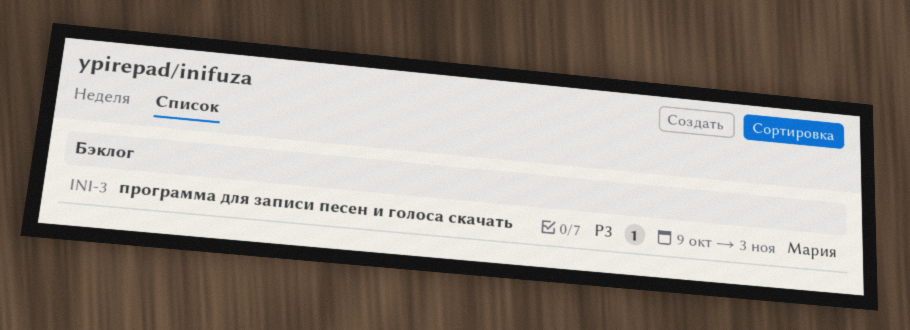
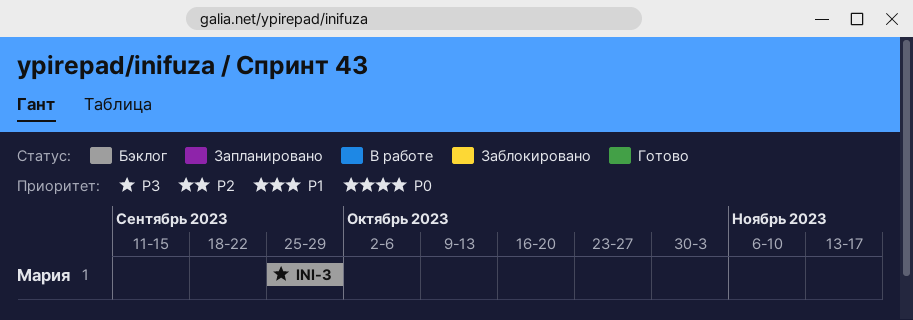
INI-3, start: Oct 9 -> Sep 25
INI-3, due: Nov 3 -> Sep 29

